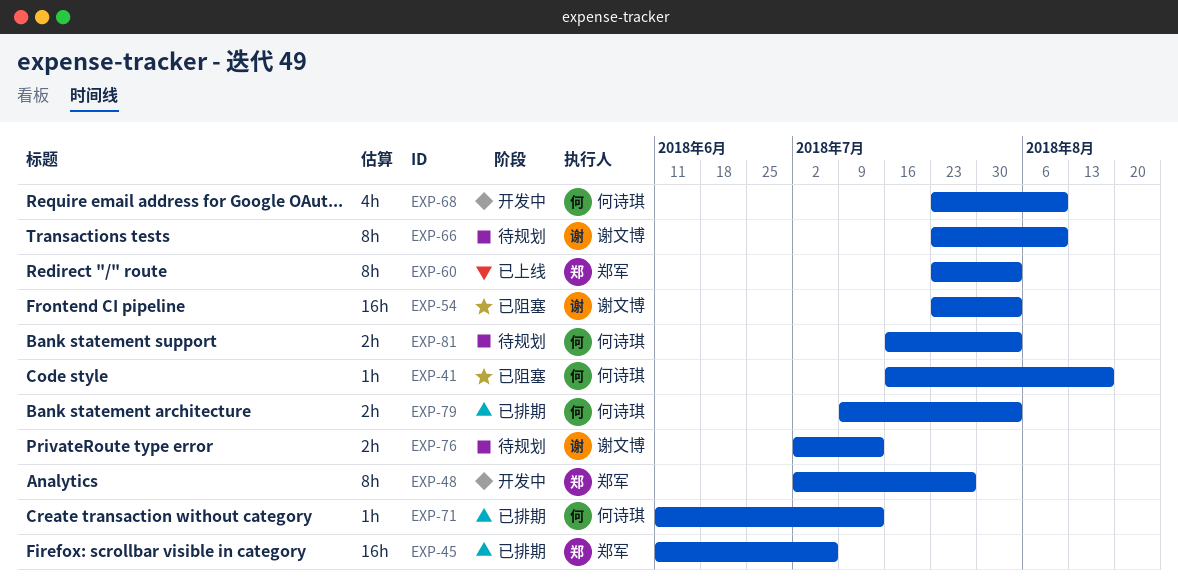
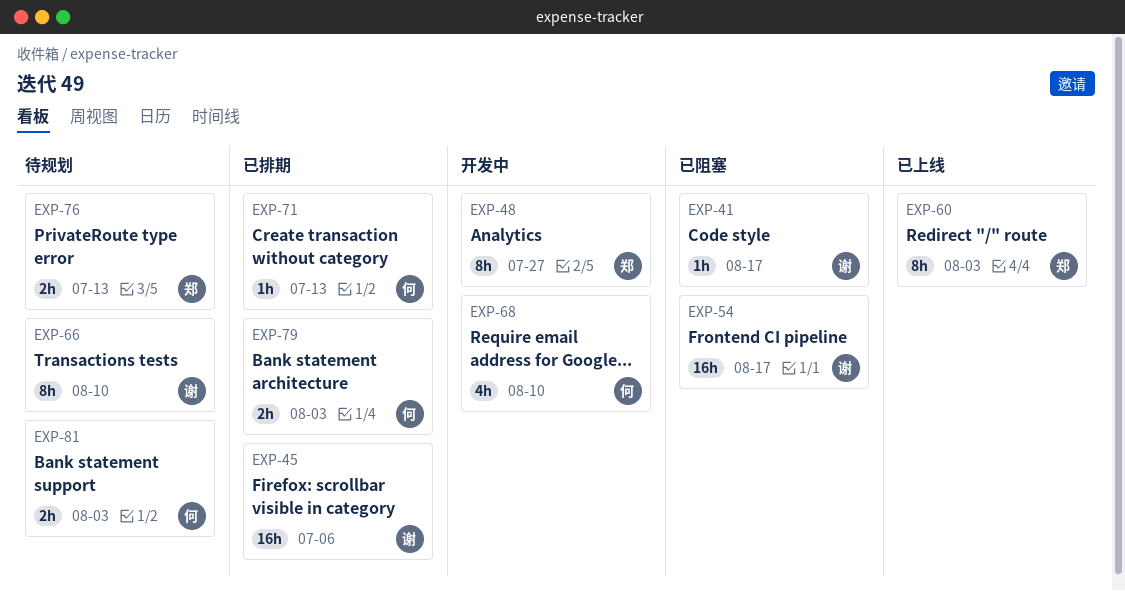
EXP-41, owner: 何诗琪 -> 谢文博
EXP-45, owner: 郑军 -> 谢文博
EXP-54, due: Aug 3 -> Aug 17
EXP-76, owner: 谢文博 -> 郑军

